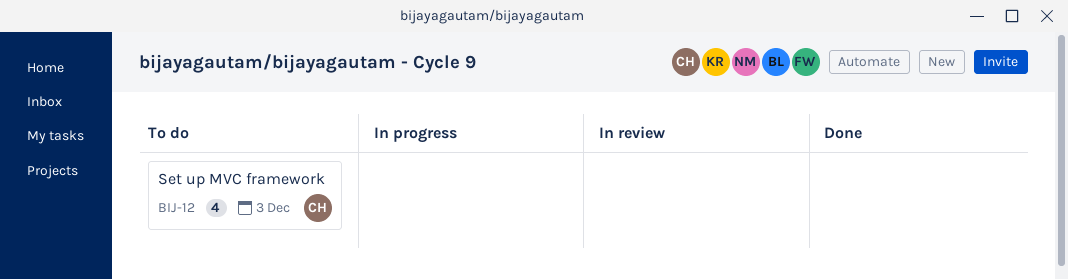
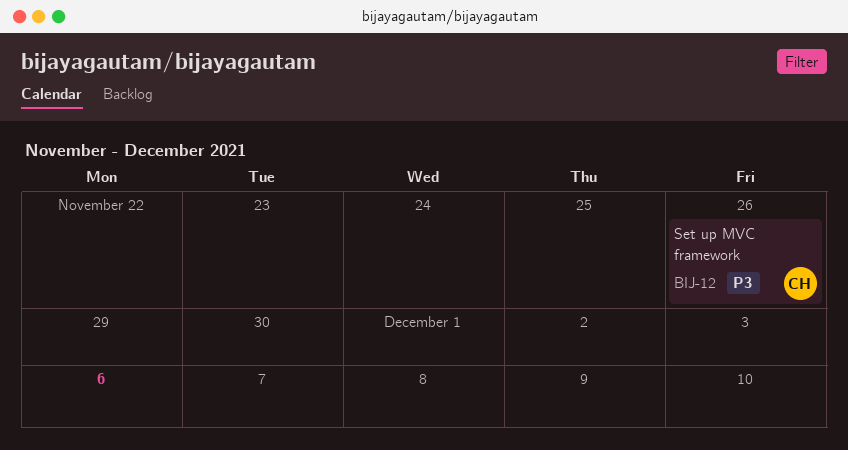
BIJ-12, due: Dec 3 -> Nov 26

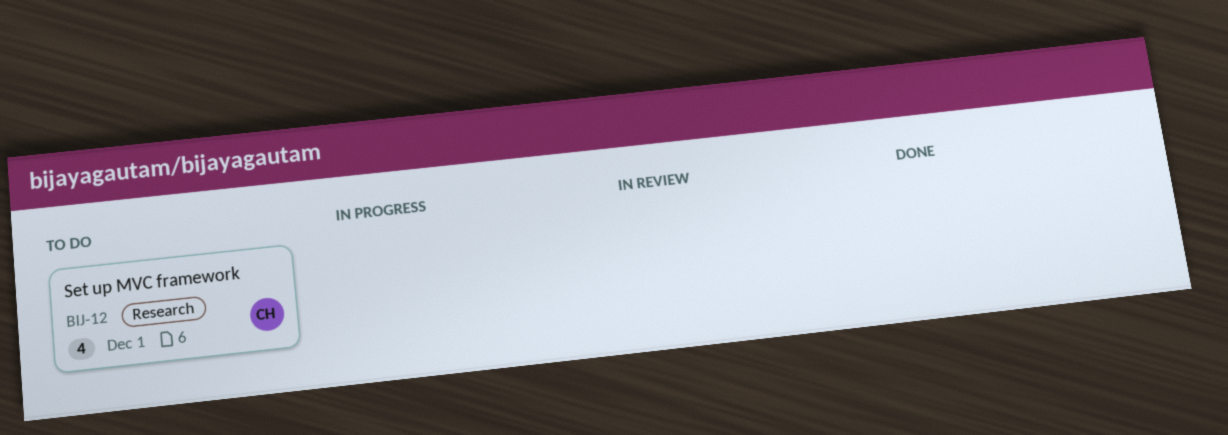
BIJ-12, due: Nov 26 -> Dec 1

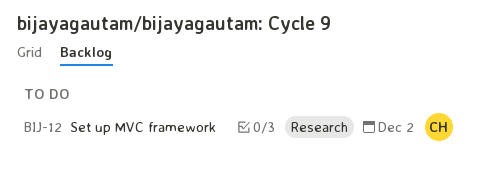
BIJ-12, due: Dec 1 -> Dec 2

